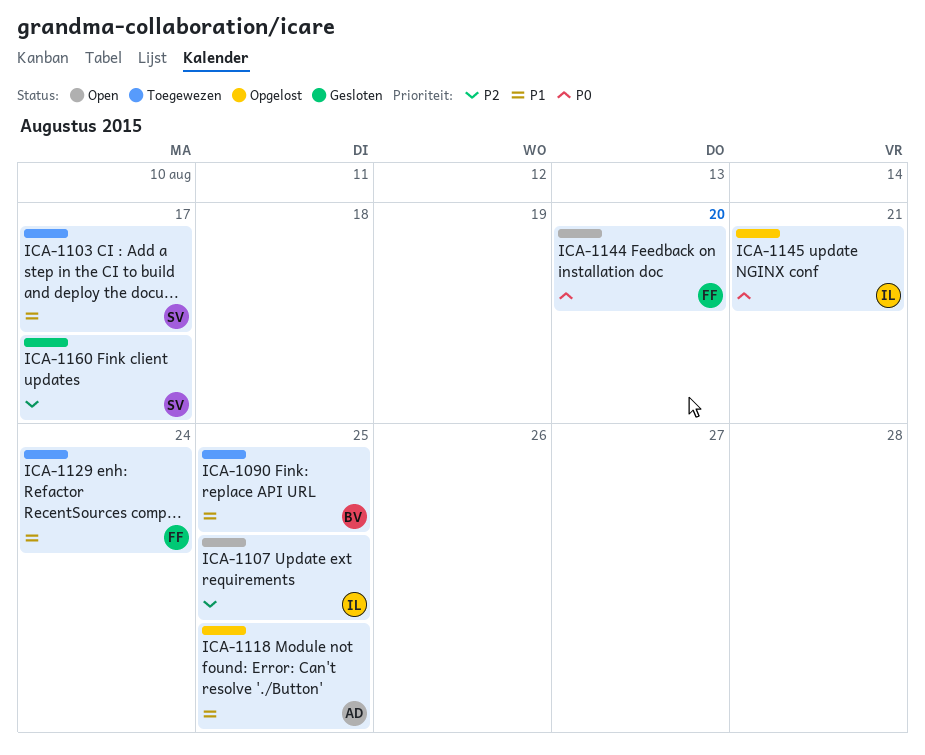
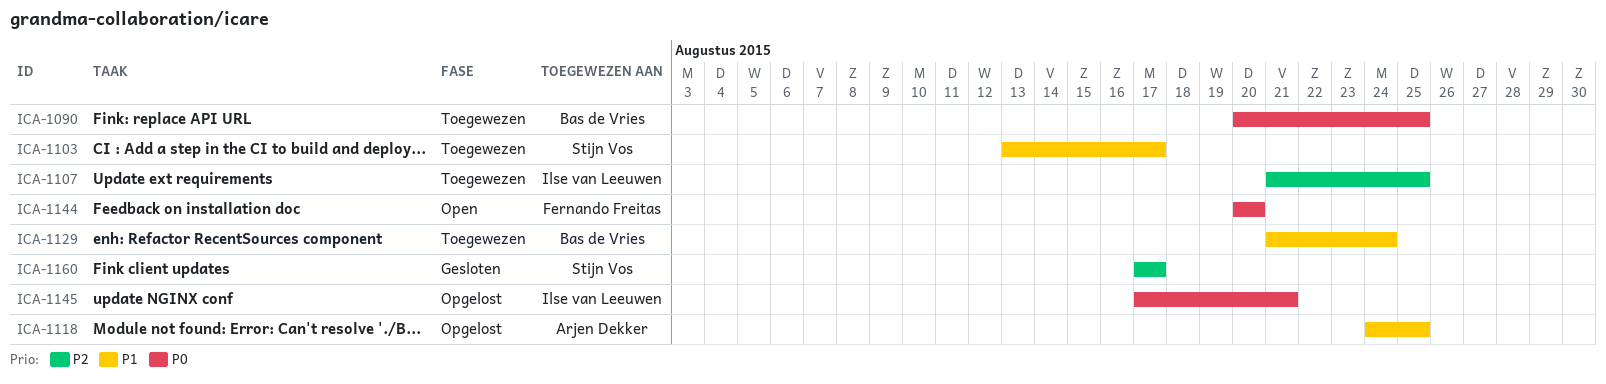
ICA-1090, priority: P1 -> P0
ICA-1107, status: Open -> Toegewezen
ICA-1129, owner: Fernando Freitas -> Bas de Vries

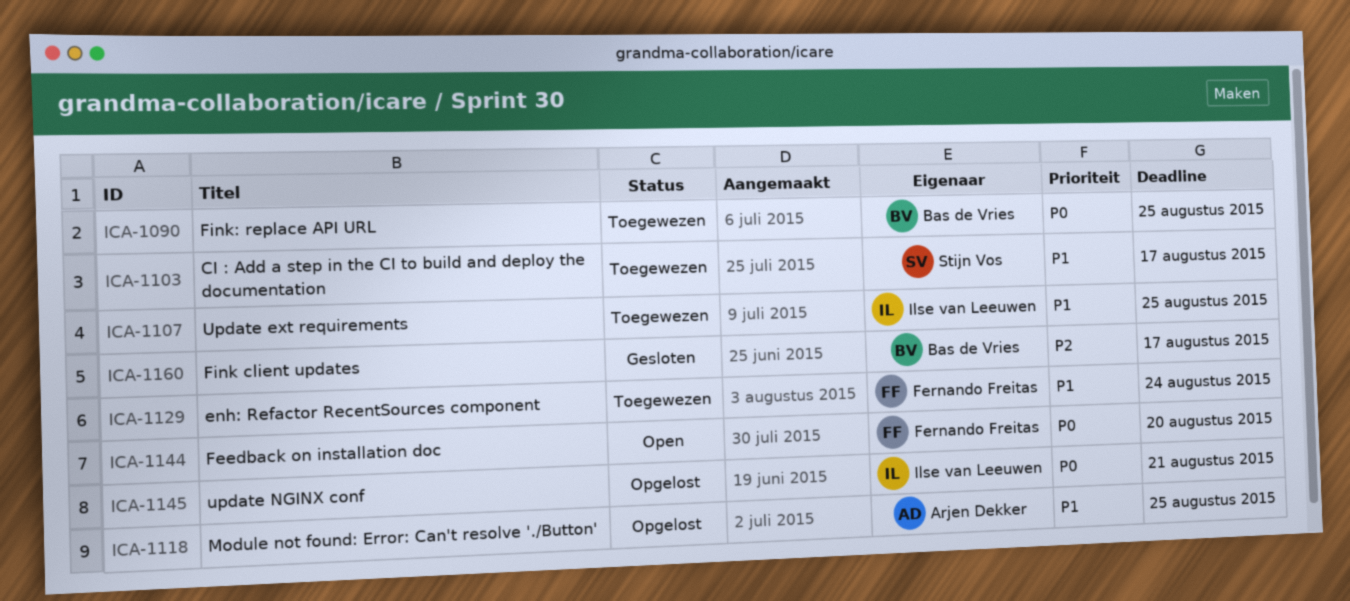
ICA-1107, priority: P2 -> P1
ICA-1129, owner: Bas de Vries -> Fernando Freitas
ICA-1160, owner: Stijn Vos -> Bas de Vries

